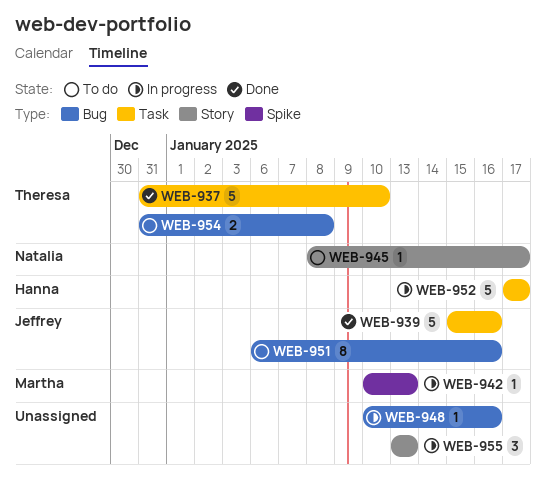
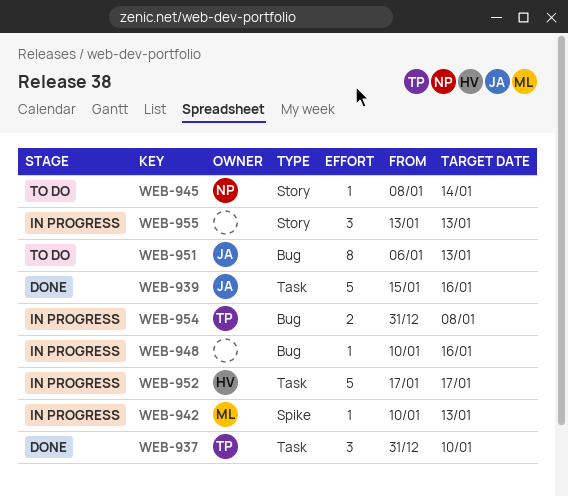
WEB-937, estimate: 5 -> 3
WEB-945, due: Jan 17 -> Jan 14
WEB-951, due: Jan 16 -> Jan 13
WEB-954, status: To do -> In progress

